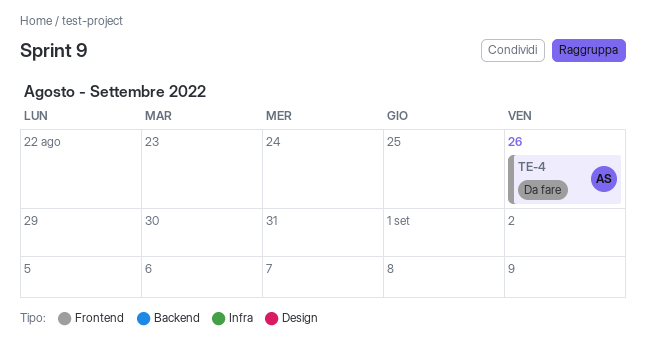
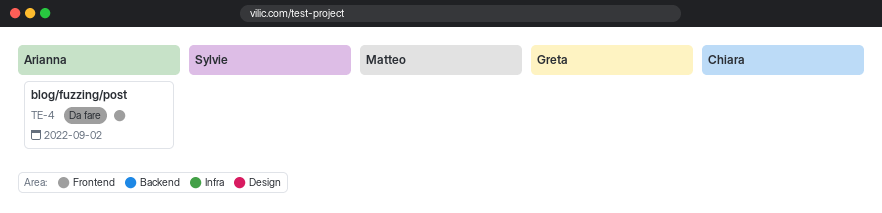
TE-4, due: Aug 26 -> Sep 2

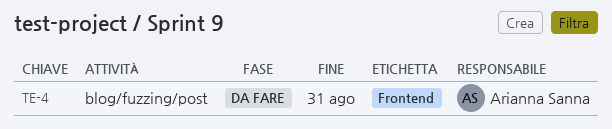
TE-4, due: Sep 2 -> Aug 31

